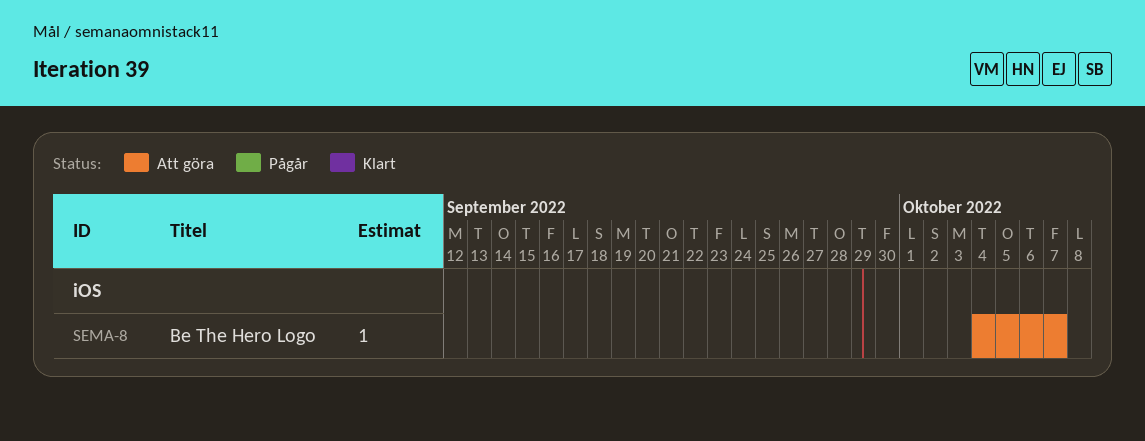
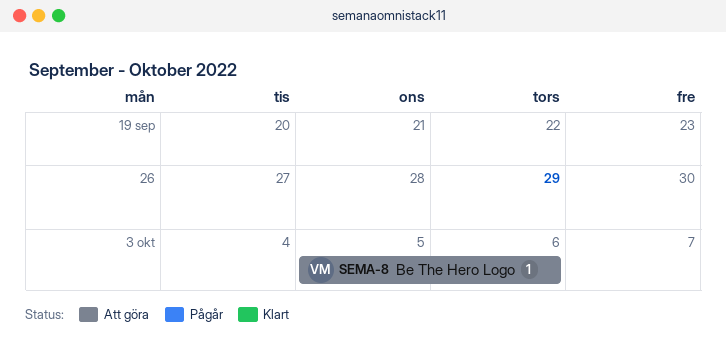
SEMA-8, start: Oct 4 -> Oct 5
SEMA-8, due: Oct 7 -> Oct 6

